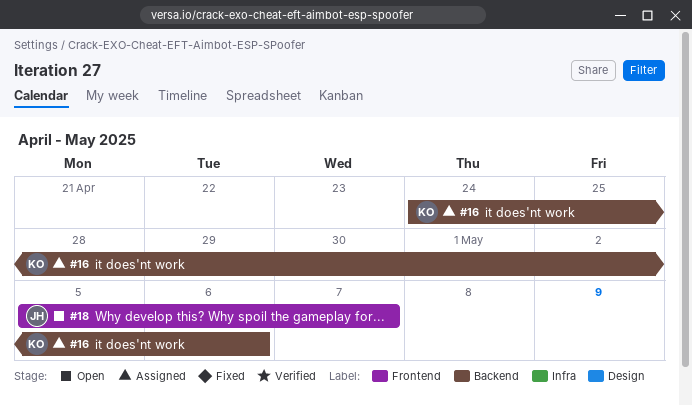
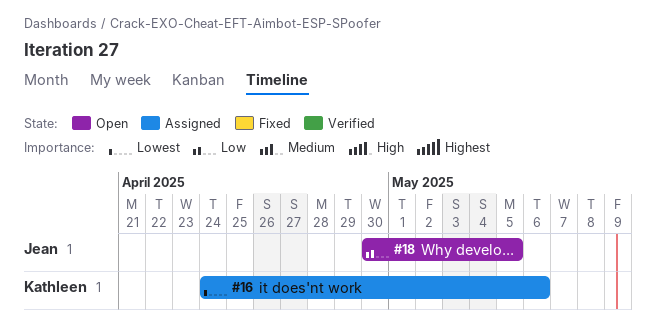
#18, start: May 5 -> Apr 30
#18, due: May 7 -> May 5

